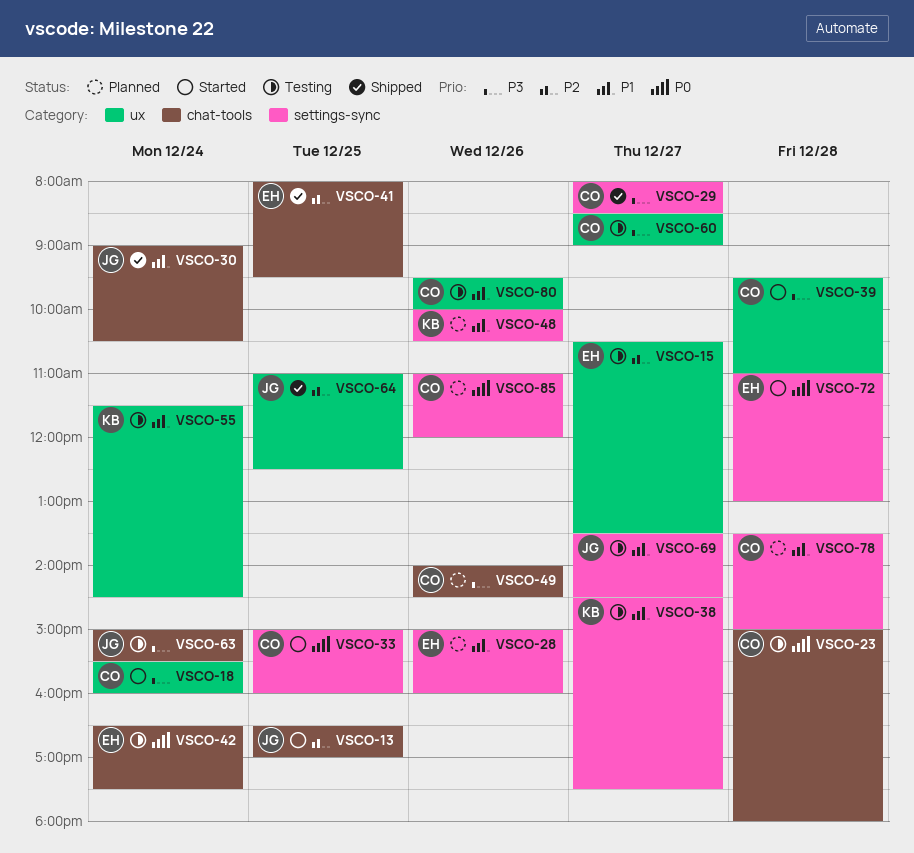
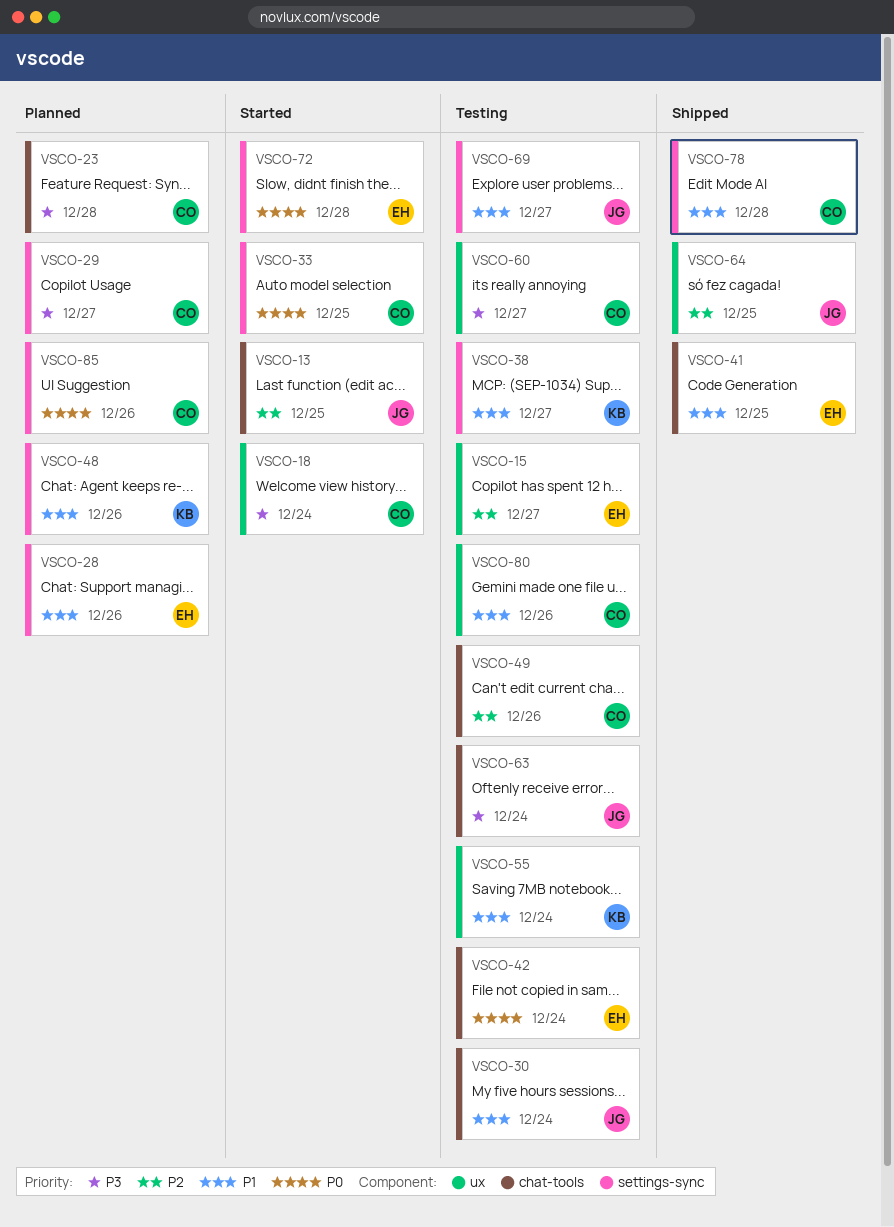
VSCO-23, status: Testing -> Planned
VSCO-23, priority: P0 -> P3
VSCO-29, status: Shipped -> Planned
VSCO-30, status: Shipped -> Testing
VSCO-39: present -> none
VSCO-41, priority: P2 -> P1
VSCO-49, status: Planned -> Testing
VSCO-49, priority: P3 -> P2
VSCO-78, status: Planned -> Shipped

